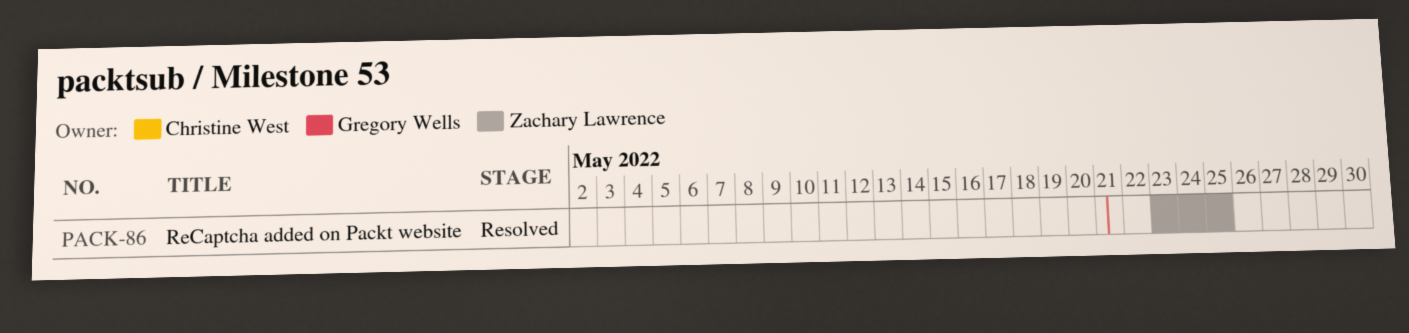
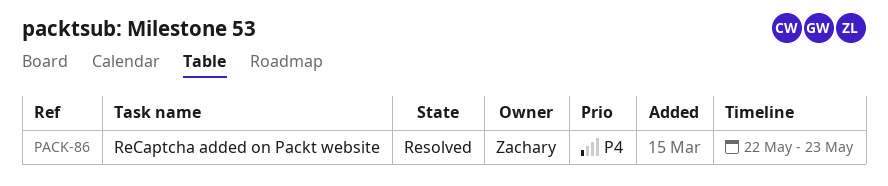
PACK-86, start: May 23 -> May 22
PACK-86, due: May 25 -> May 23

